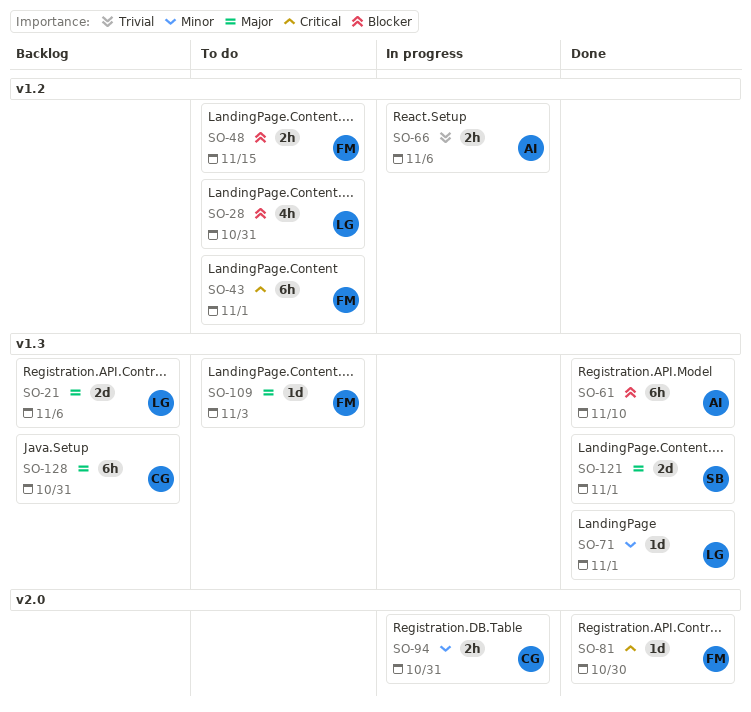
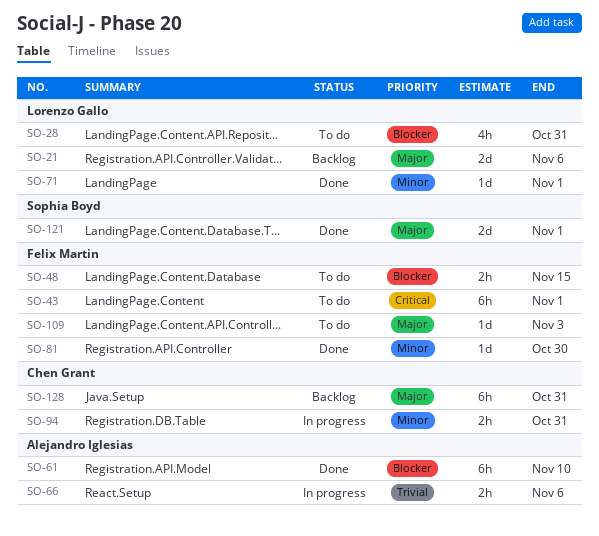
SO-81, priority: Critical -> Minor

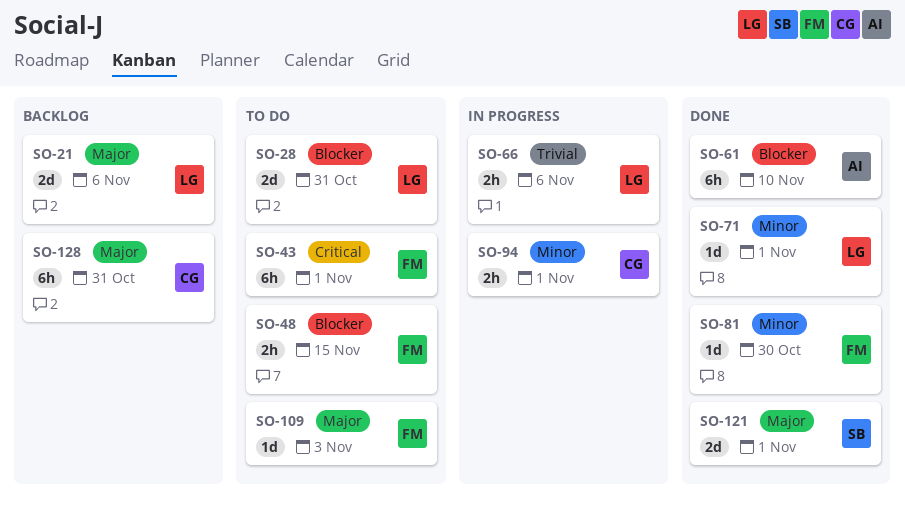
SO-28, estimate: 4h -> 2d
SO-66, owner: Alejandro Iglesias -> Lorenzo Gallo
SO-94, due: Oct 31 -> Nov 1

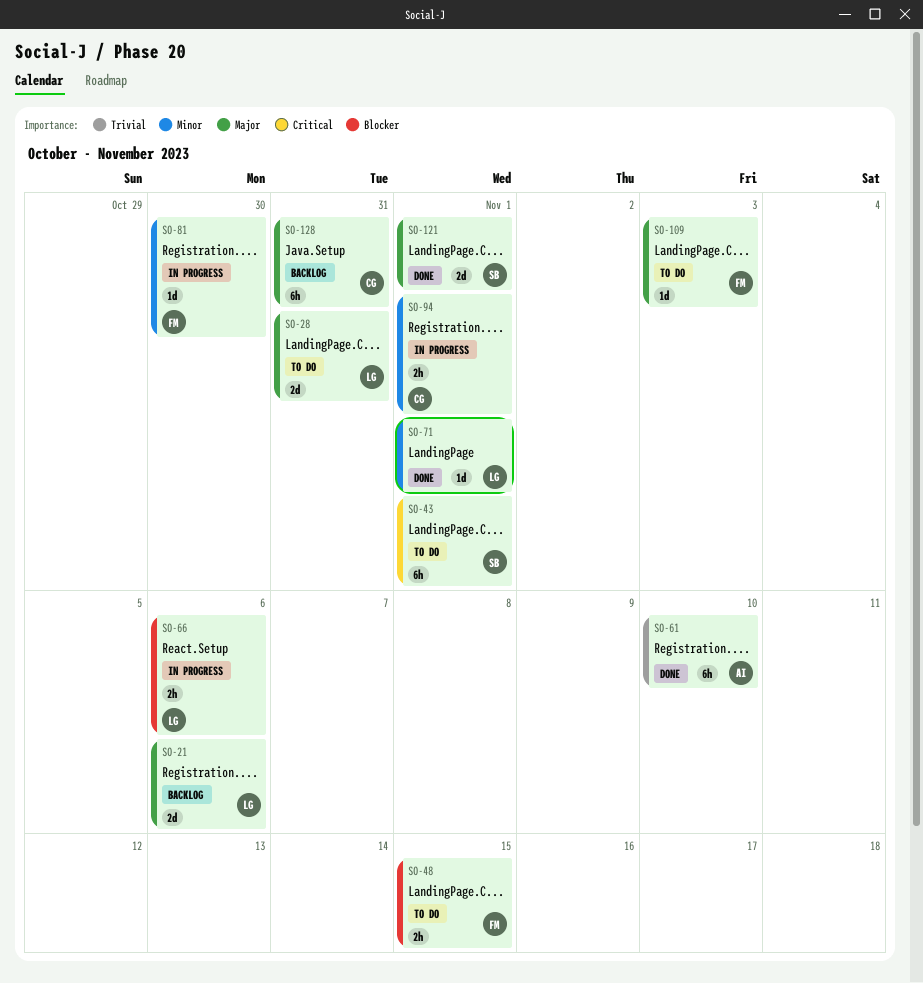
SO-28, priority: Blocker -> Major
SO-43, owner: FM -> SB
SO-61, priority: Blocker -> Trivial
SO-66, priority: Trivial -> Blocker
SO-81, status: Done -> In progress

